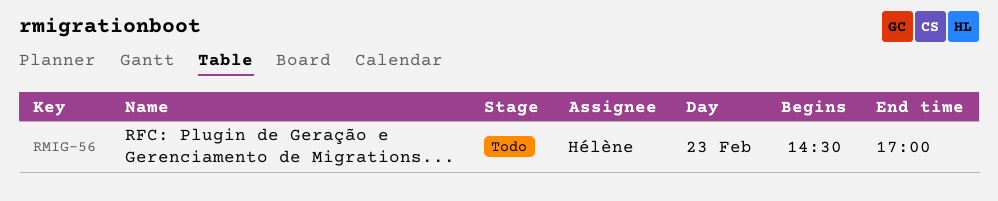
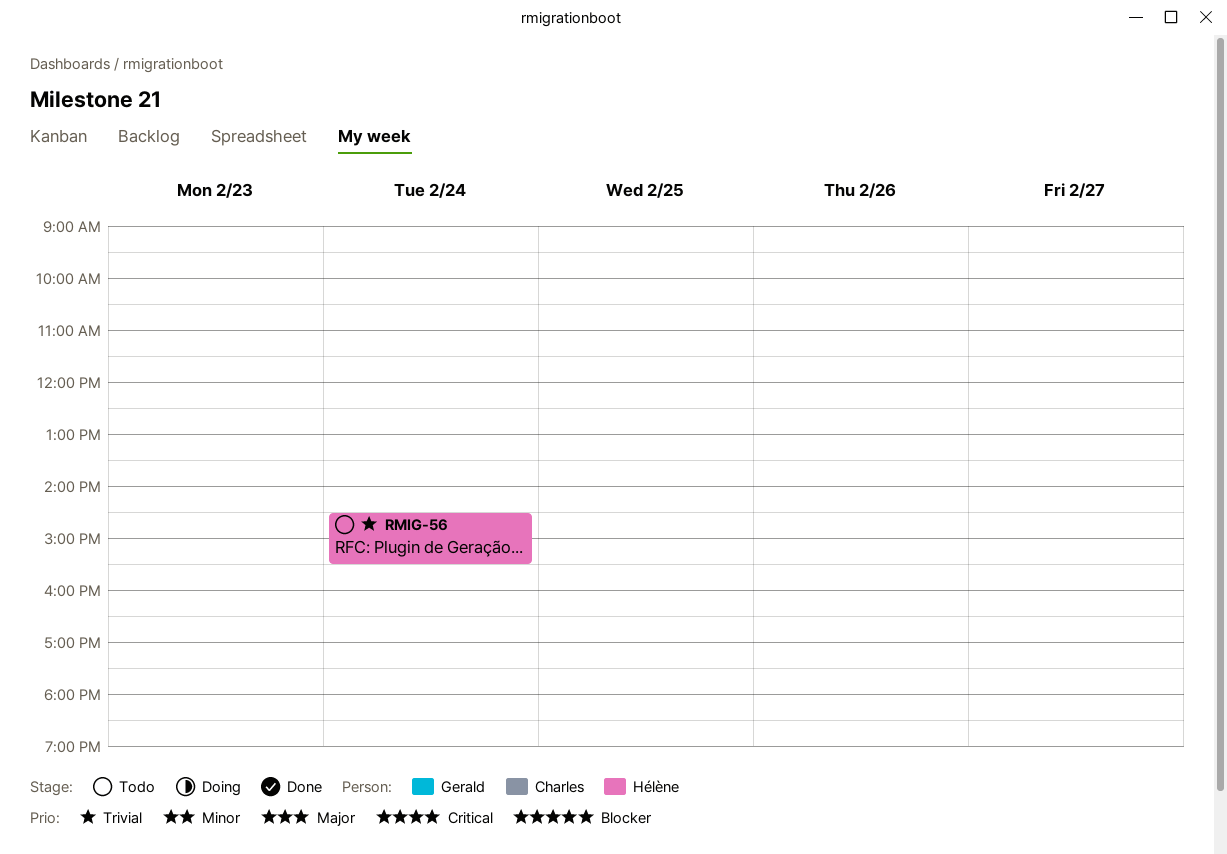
RMIG-56, day: Feb 23 -> Feb 24
RMIG-56, ends: 17:00 -> 15:30

